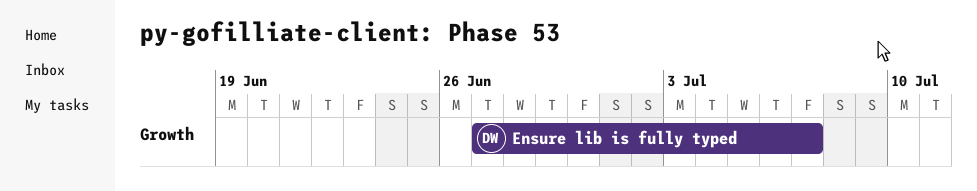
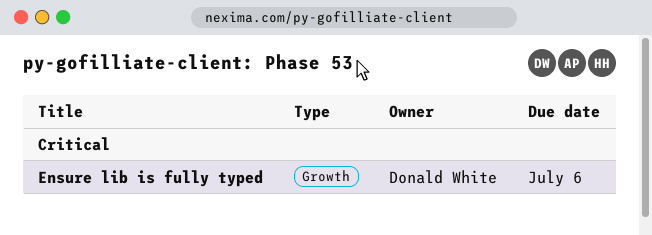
Ensure lib is fully typed, due: Jul 7 -> Jul 6

